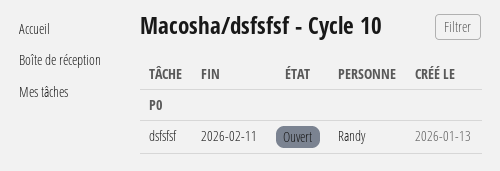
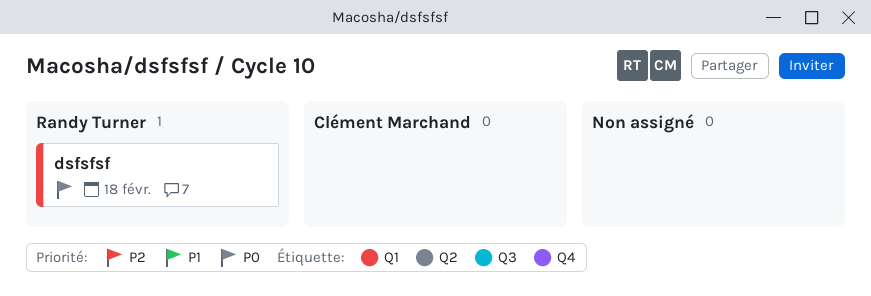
dsfsfsf, due: Feb 11 -> Feb 18

